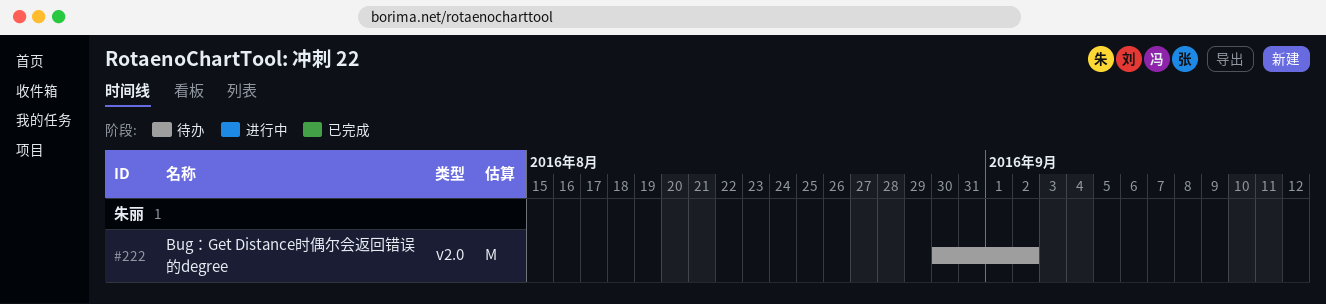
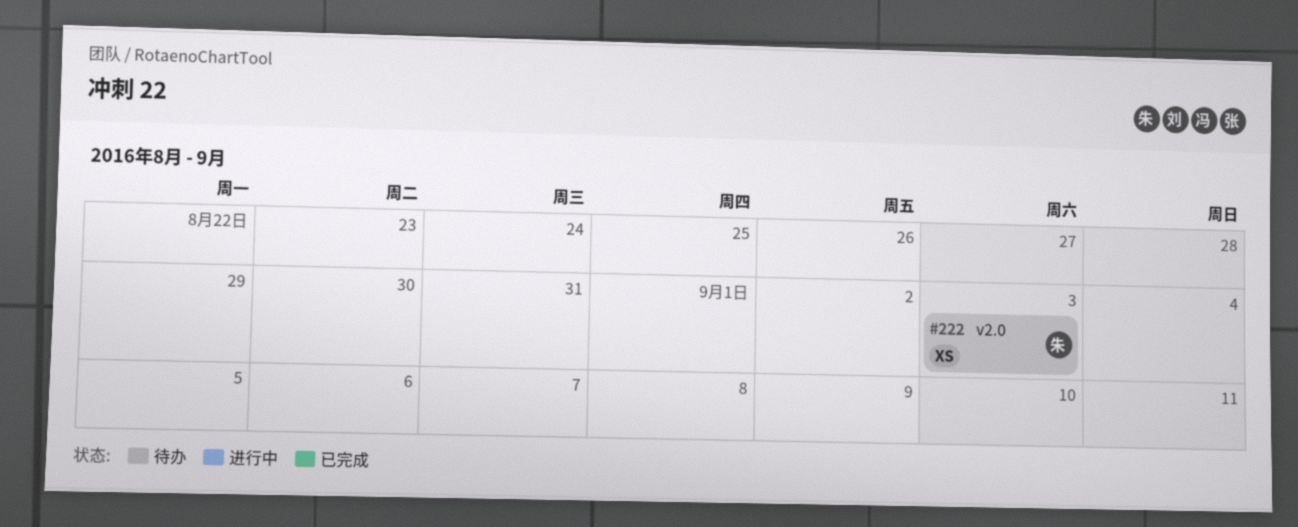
#222, estimate: M -> XS
#222, due: Sep 2 -> Sep 3

